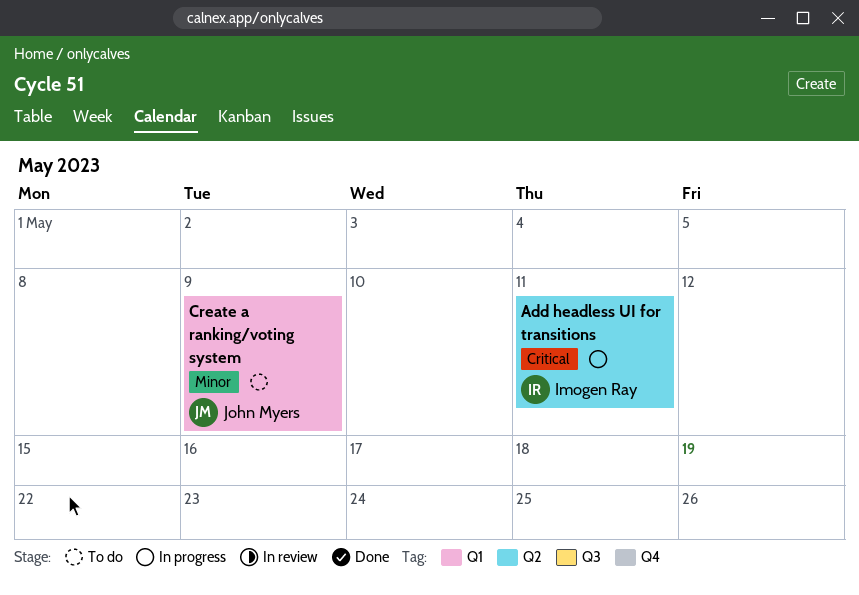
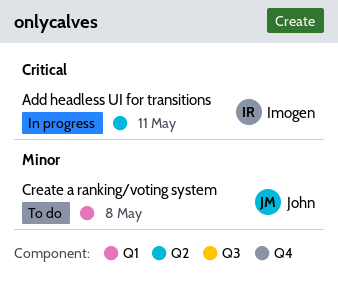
Create a ranking/voting system, due: May 9 -> May 8

